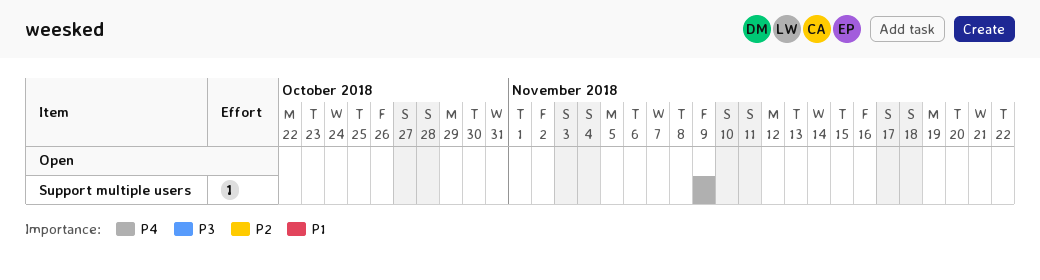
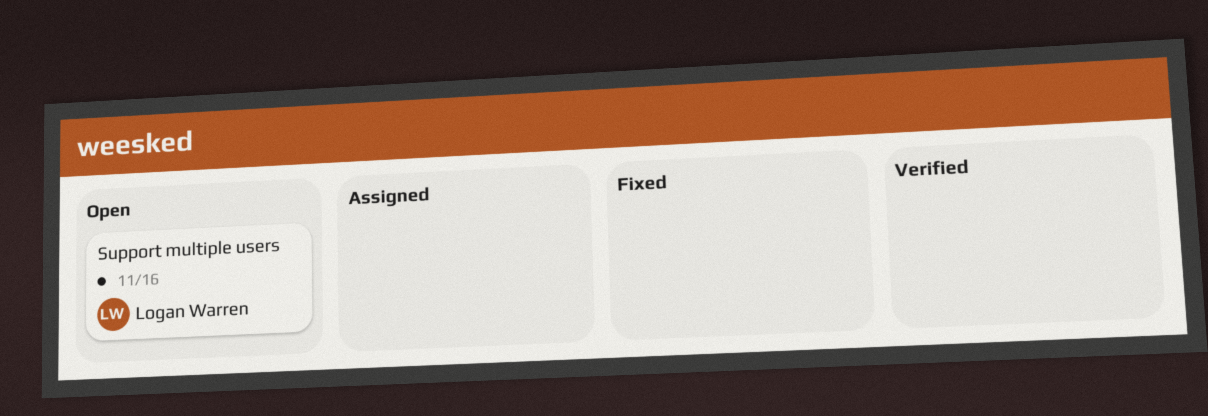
Support multiple users, due: Nov 9 -> Nov 16

